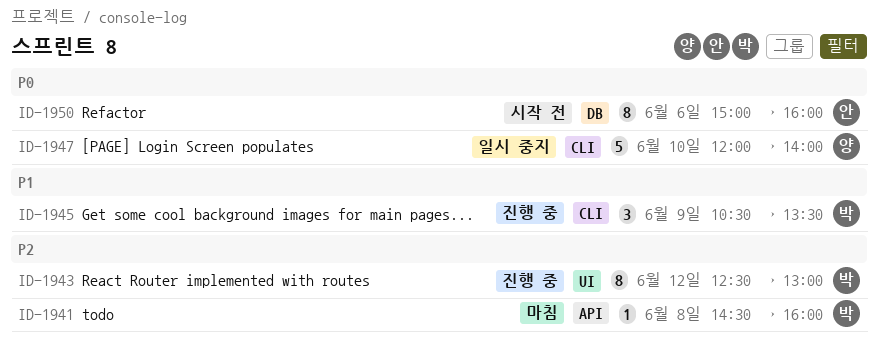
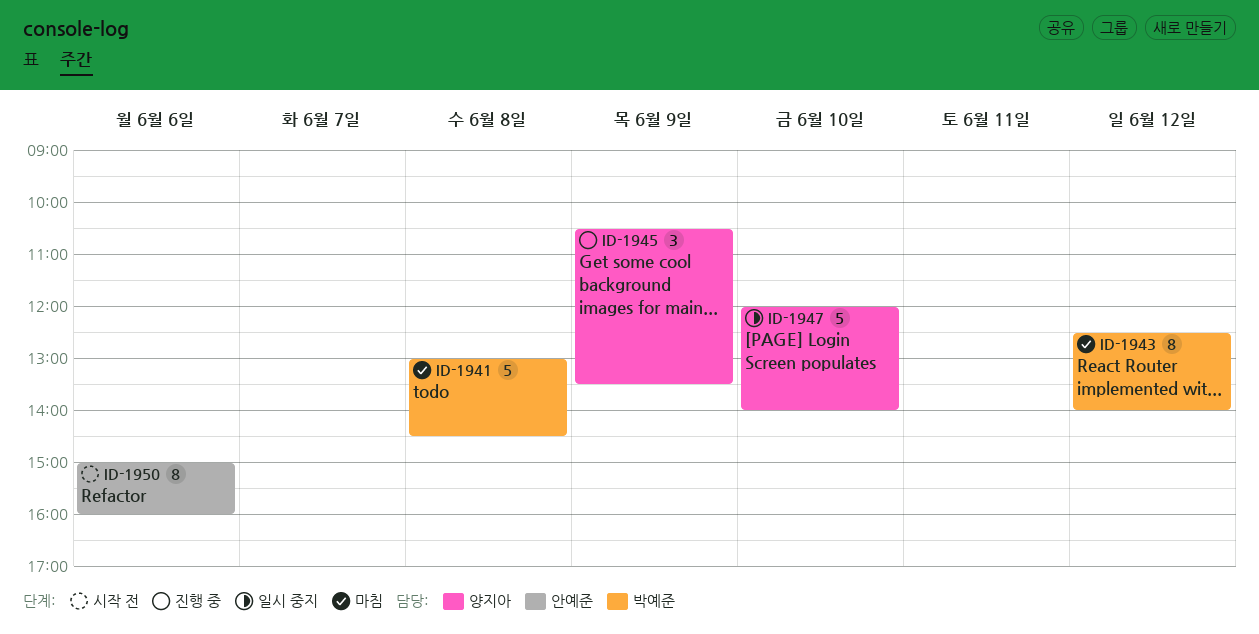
ID-1941, estimate: 1 -> 5
ID-1941, begins: 14:30 -> 13:00
ID-1941, ends: 16:00 -> 14:30
ID-1943, status: 진행 중 -> 마침
ID-1943, ends: 13:00 -> 14:00
ID-1945, owner: 박예준 -> 양지아

